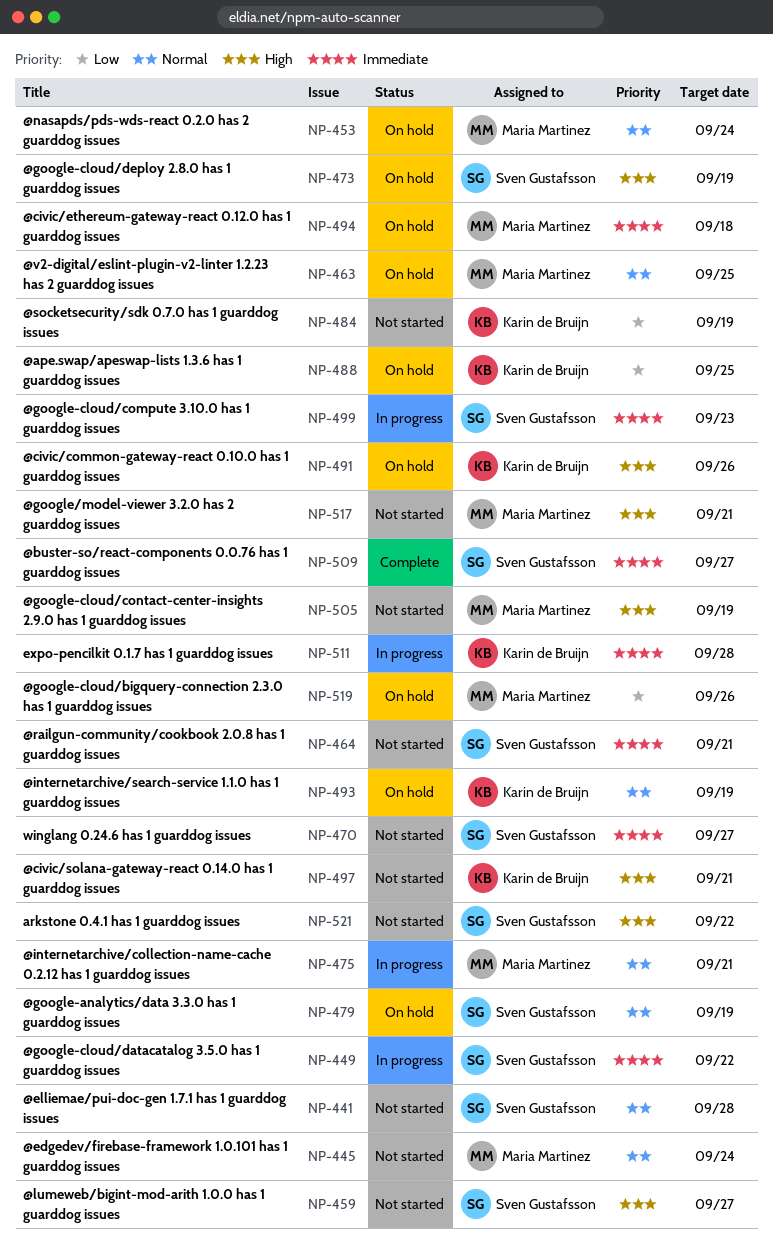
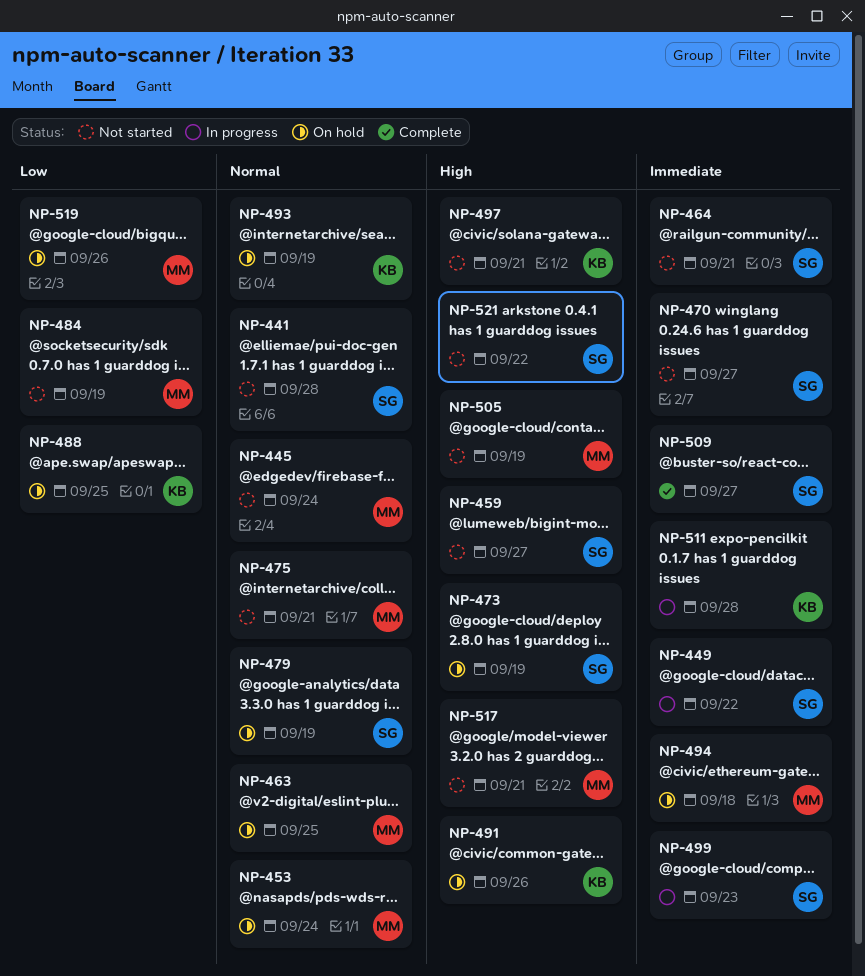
NP-475, status: In progress -> Not started
NP-484, owner: Karin de Bruijn -> Maria Martinez

